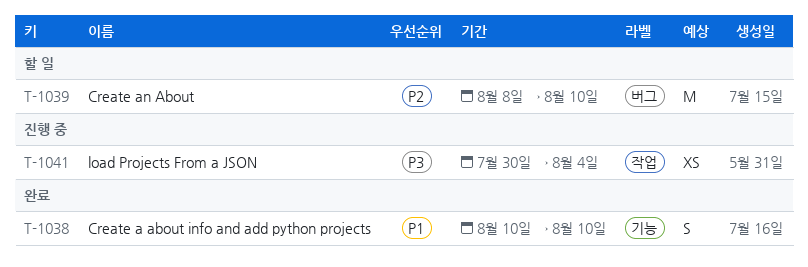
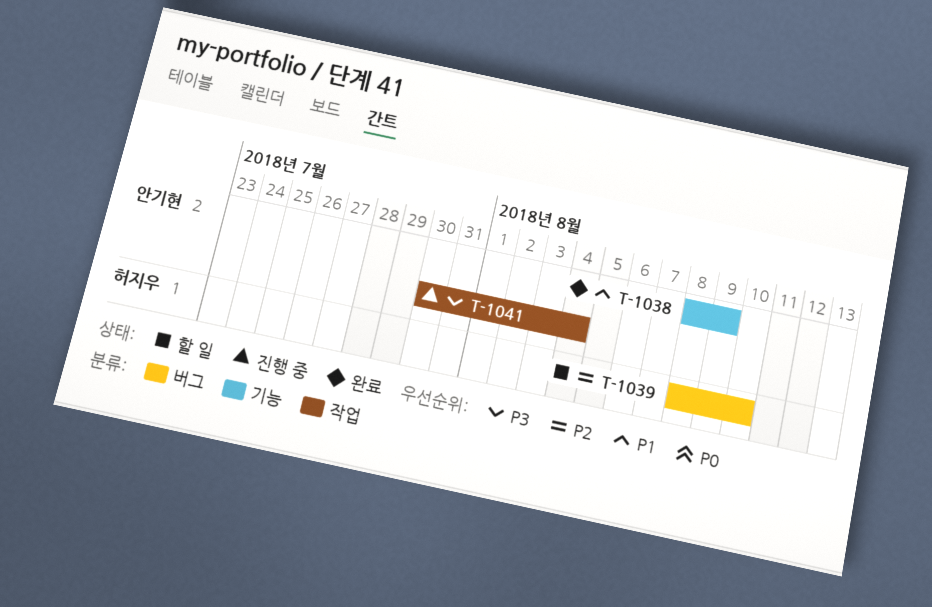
T-1038, start: Aug 10 -> Aug 8
T-1038, due: Aug 10 -> Aug 9

